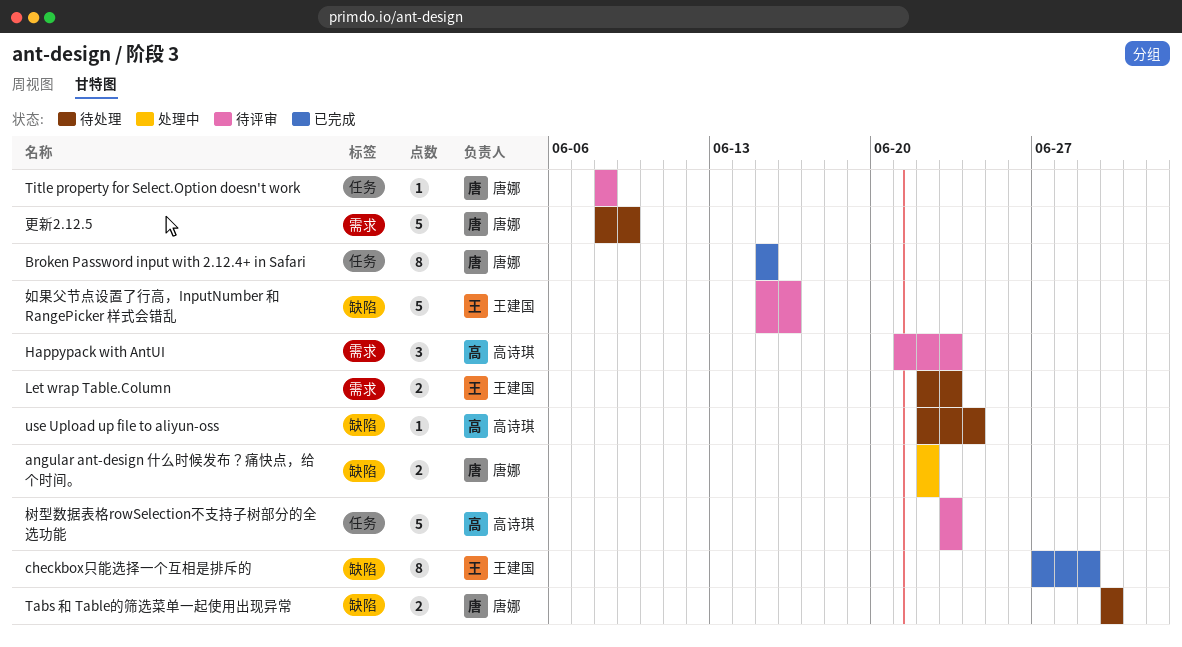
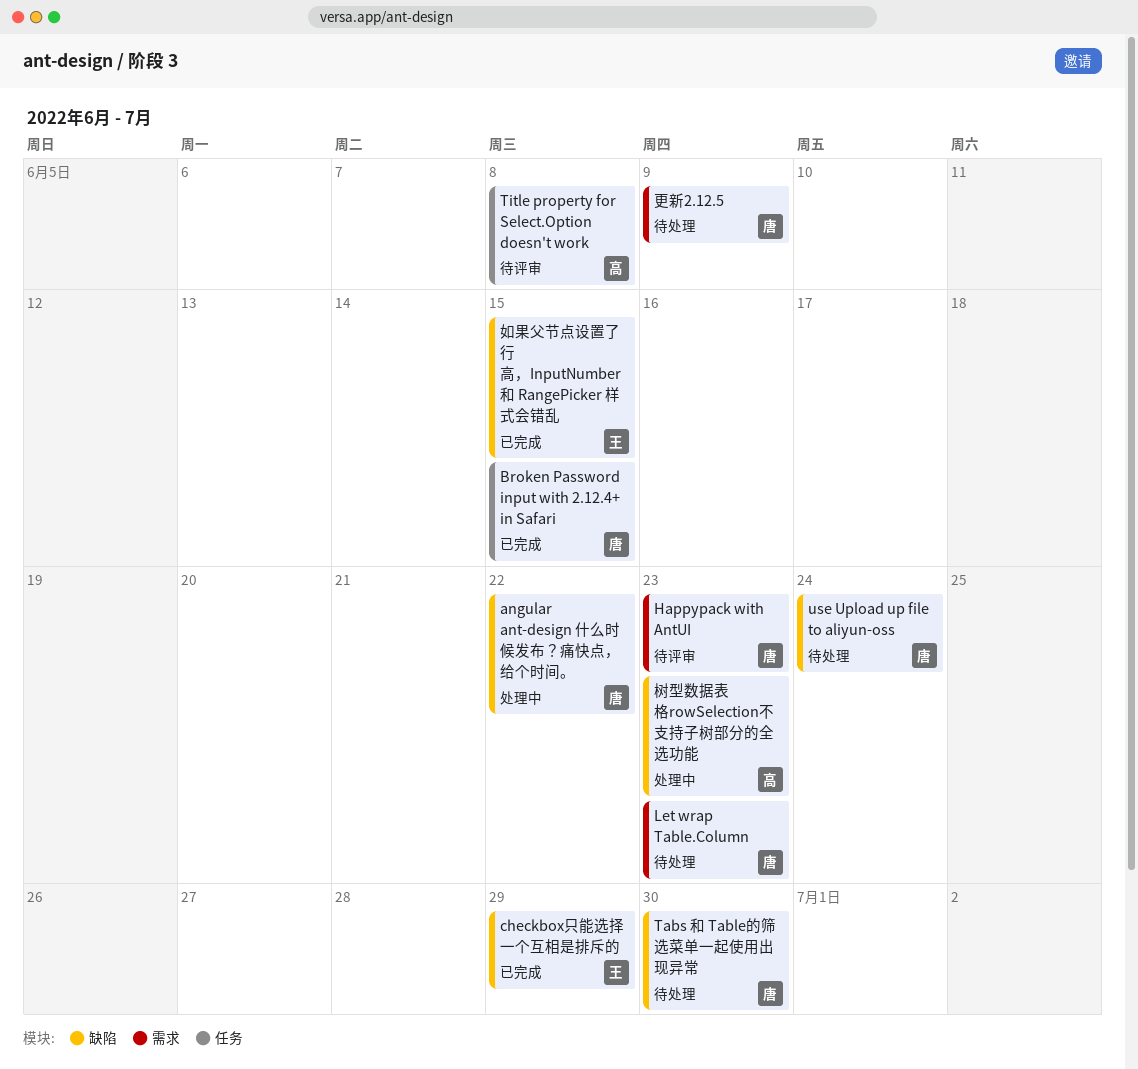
Happypack with AntUI, owner: 高诗琪 -> 唐娜
Let wrap Table.Column, owner: 王建国 -> 唐娜
Title property for Select.Option doesn't work, owner: 唐娜 -> 高诗琪
use Upload up file to aliyun-oss, owner: 高诗琪 -> 唐娜
如果父节点设置了行高，InputNumber 和 RangePicker 样式会错乱, status: 待评审 -> 已完成
如果父节点设置了行高，InputNumber 和 RangePicker 样式会错乱, due: Jun 16 -> Jun 15
树型数据表格rowSelection不支持子树部分的全选功能, status: 待评审 -> 处理中
树型数据表格rowSelection不支持子树部分的全选功能, label: 任务 -> 缺陷

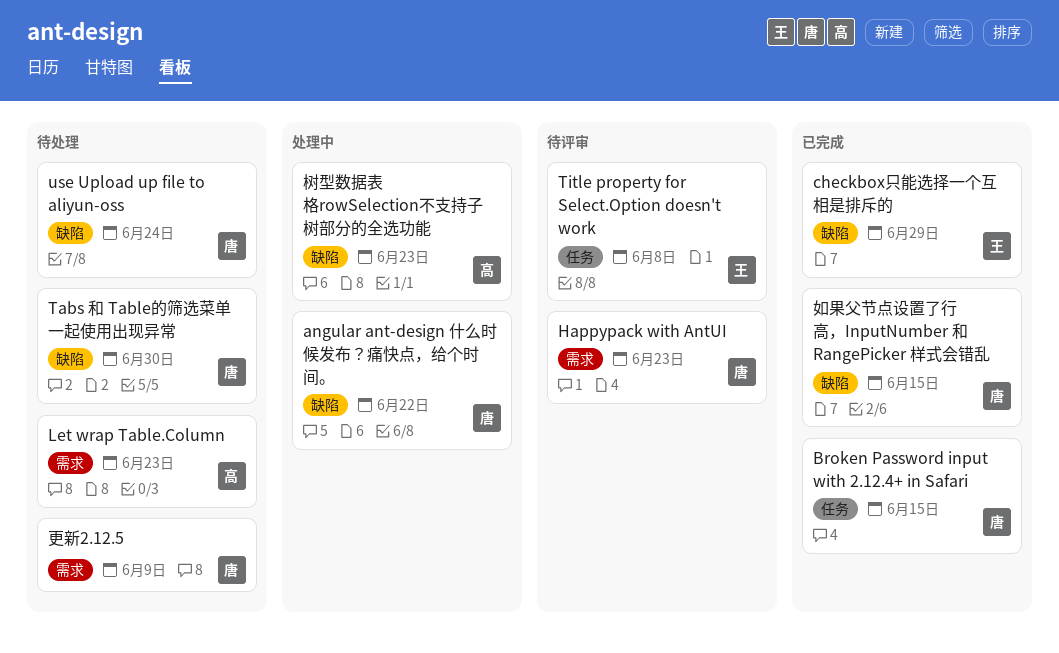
Let wrap Table.Column, owner: 唐 -> 高
Title property for Select.Option doesn't work, owner: 高 -> 王
如果父节点设置了行高，InputNumber 和 RangePicker 样式会错乱, owner: 王 -> 唐

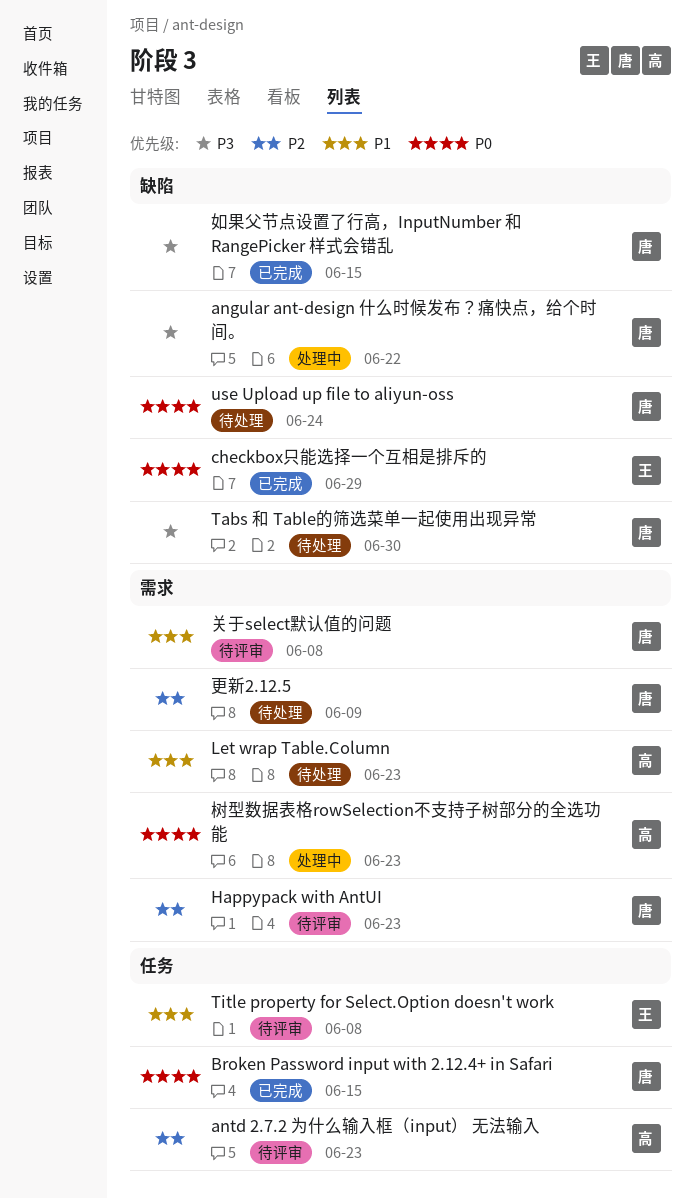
antd 2.7.2 为什么输入框（input） 无法输入: none -> present
关于select默认值的问题: none -> present
树型数据表格rowSelection不支持子树部分的全选功能, label: 缺陷 -> 需求

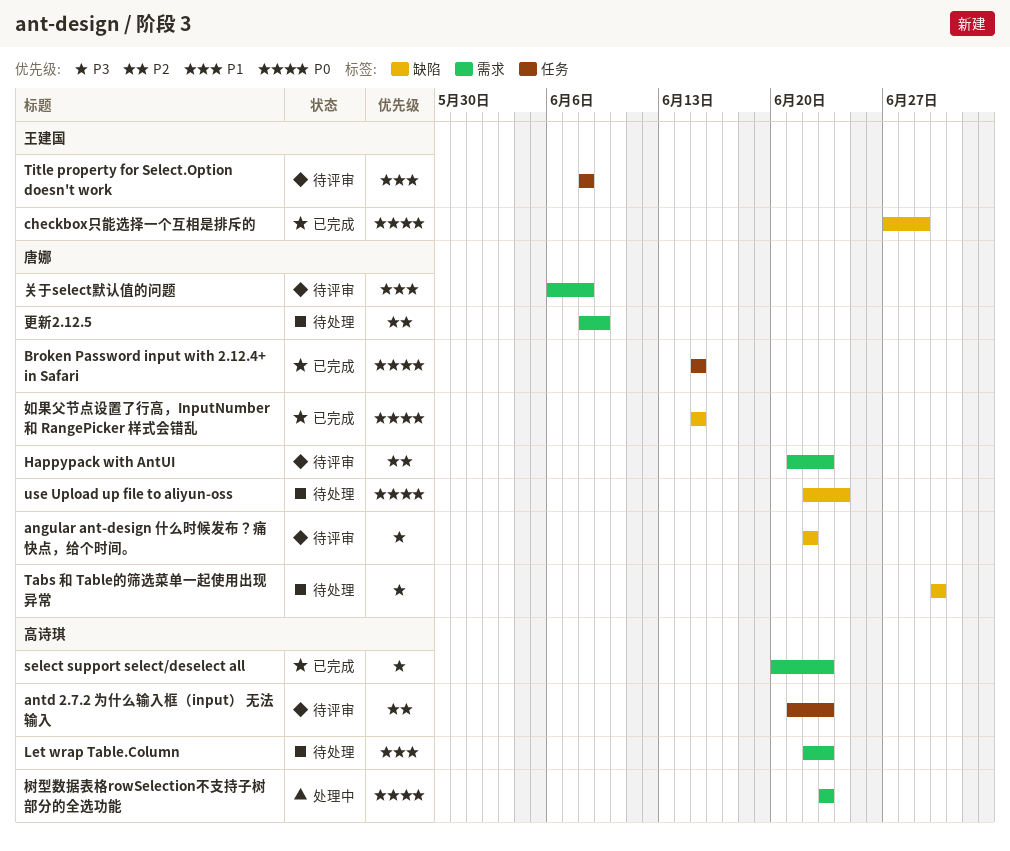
angular ant-design 什么时候发布？痛快点，给个时间。, status: 处理中 -> 待评审
select support select/deselect all: none -> present
如果父节点设置了行高，InputNumber 和 RangePicker 样式会错乱, priority: P3 -> P0

